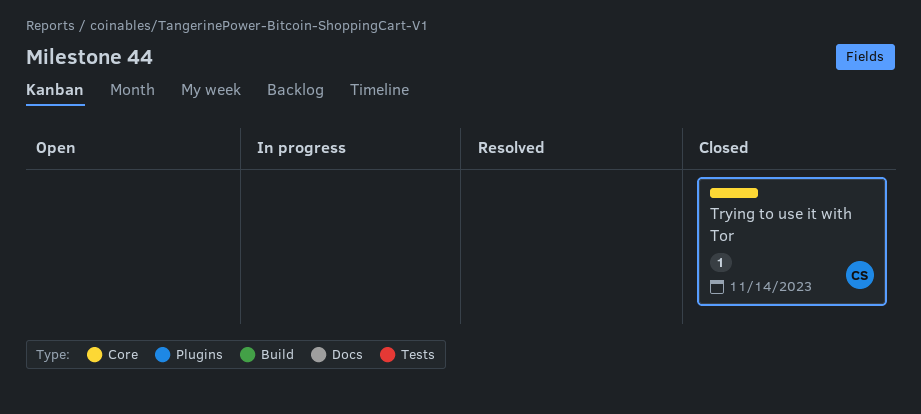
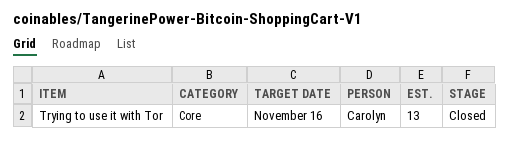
Trying to use it with Tor, estimate: 1 -> 13
Trying to use it with Tor, due: Nov 14 -> Nov 16

